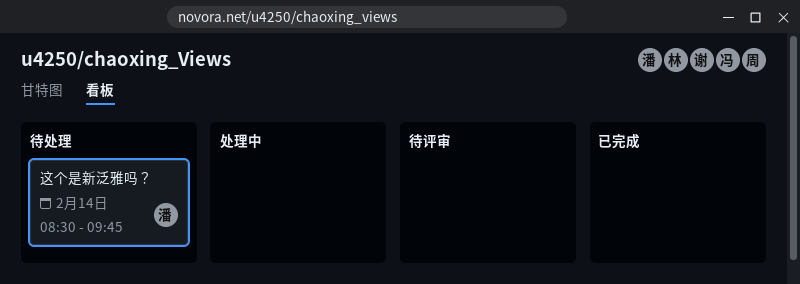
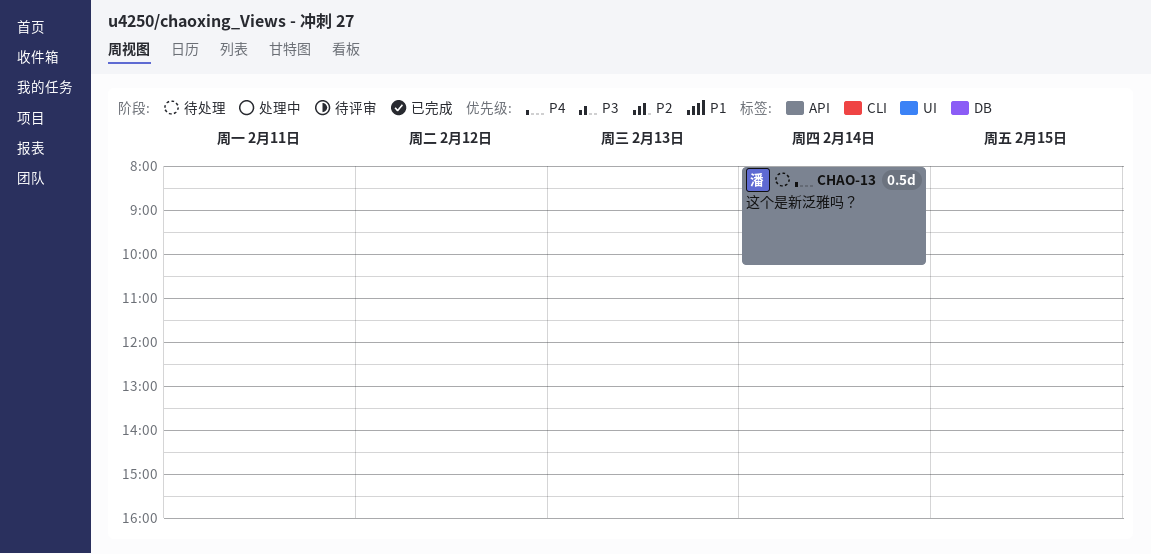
这个是新泛雅吗？, begins: 08:30 -> 08:00
这个是新泛雅吗？, ends: 09:45 -> 10:15

